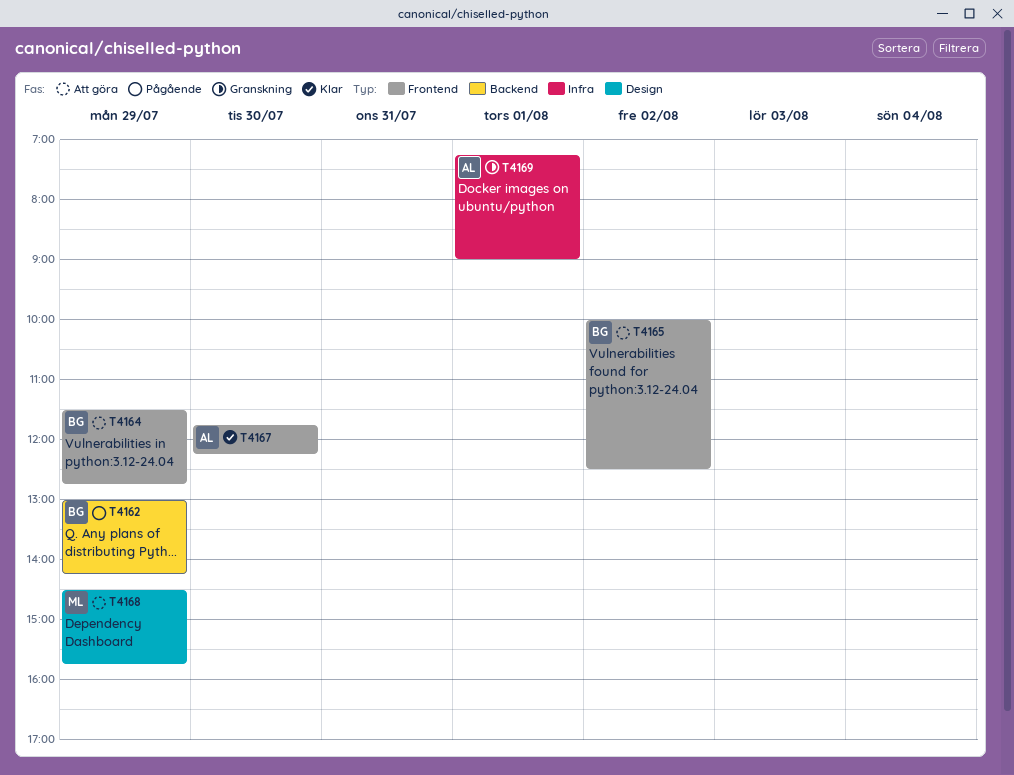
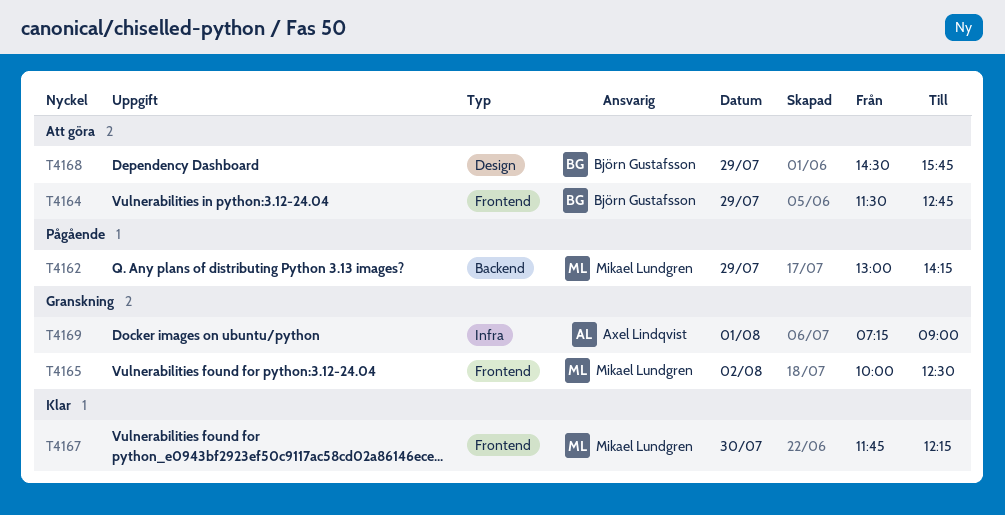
T4162, owner: Björn Gustafsson -> Mikael Lundgren
T4165, status: Att göra -> Granskning
T4165, owner: Björn Gustafsson -> Mikael Lundgren
T4167, owner: Axel Lindqvist -> Mikael Lundgren
T4168, owner: Mikael Lundgren -> Björn Gustafsson

